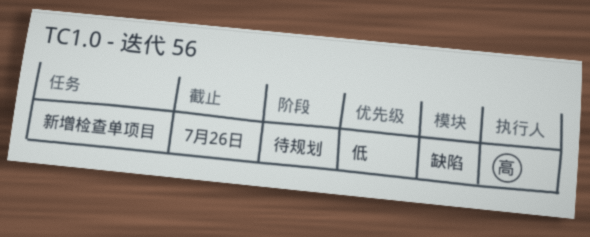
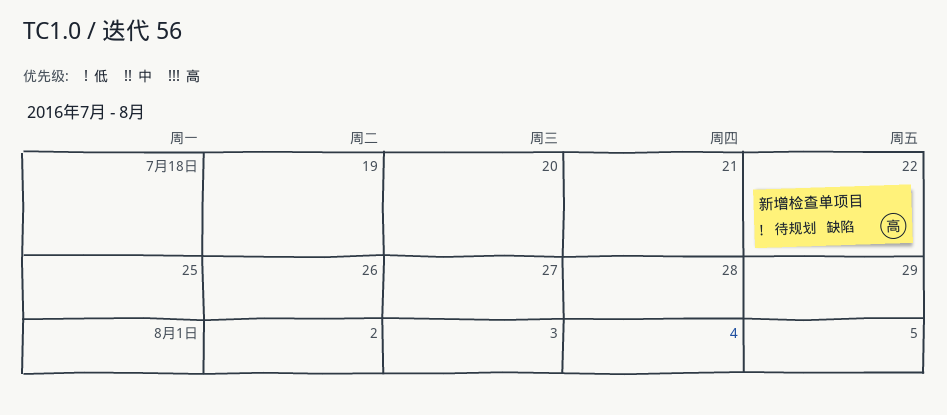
新增检查单项目, due: Jul 26 -> Jul 22

